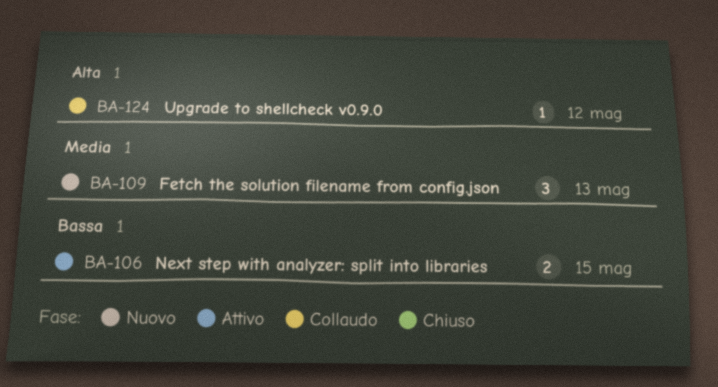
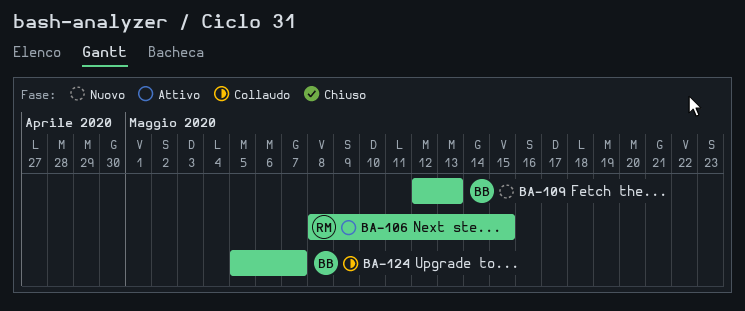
BA-124, due: May 12 -> May 7

